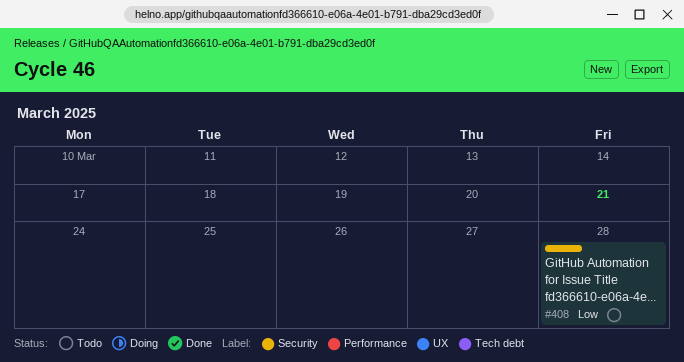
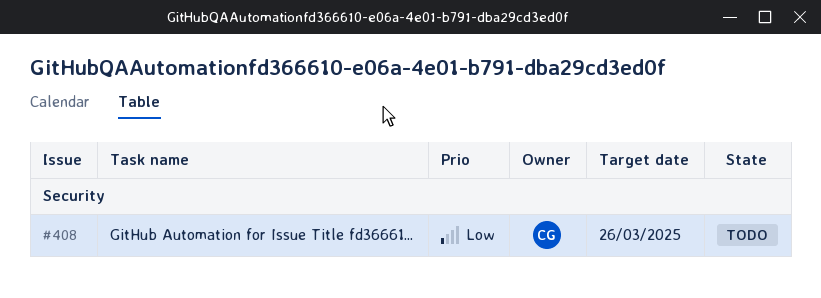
#408, due: Mar 28 -> Mar 26

